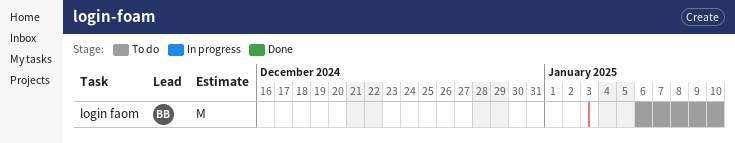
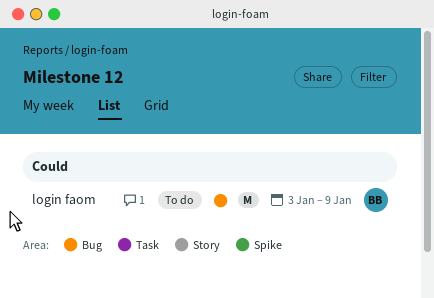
login faom, start: Jan 6 -> Jan 3
login faom, due: Jan 10 -> Jan 9

